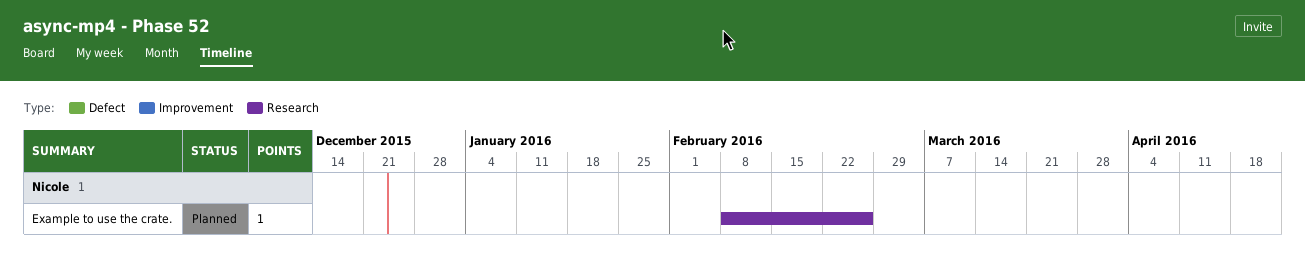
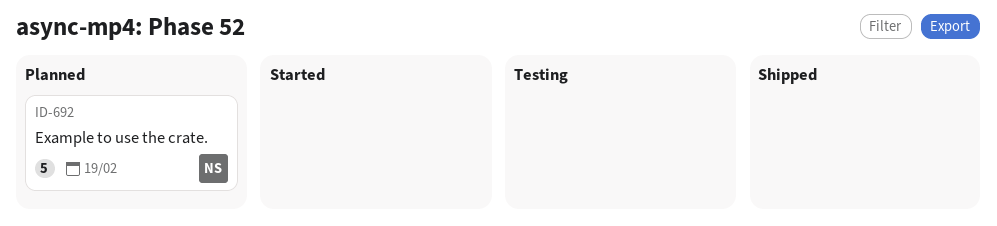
Example to use the crate., estimate: 1 -> 5
Example to use the crate., due: Feb 26 -> Feb 19

